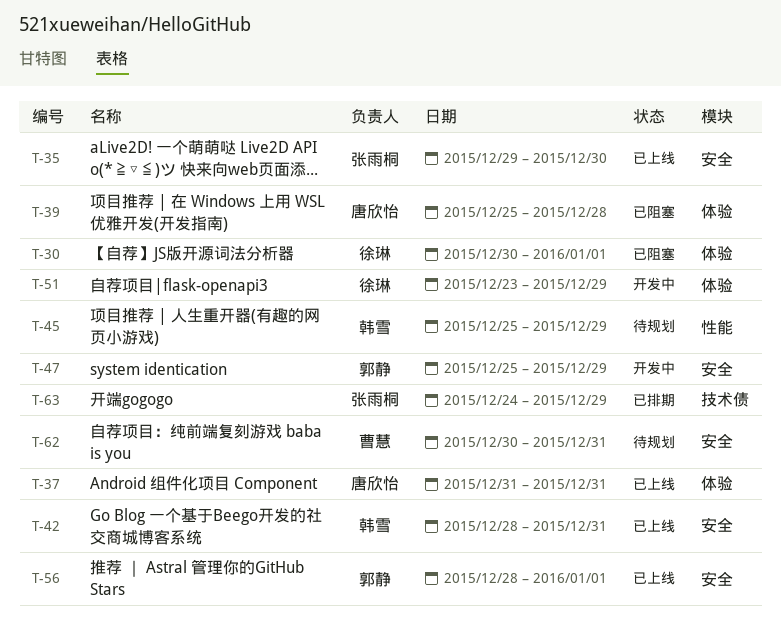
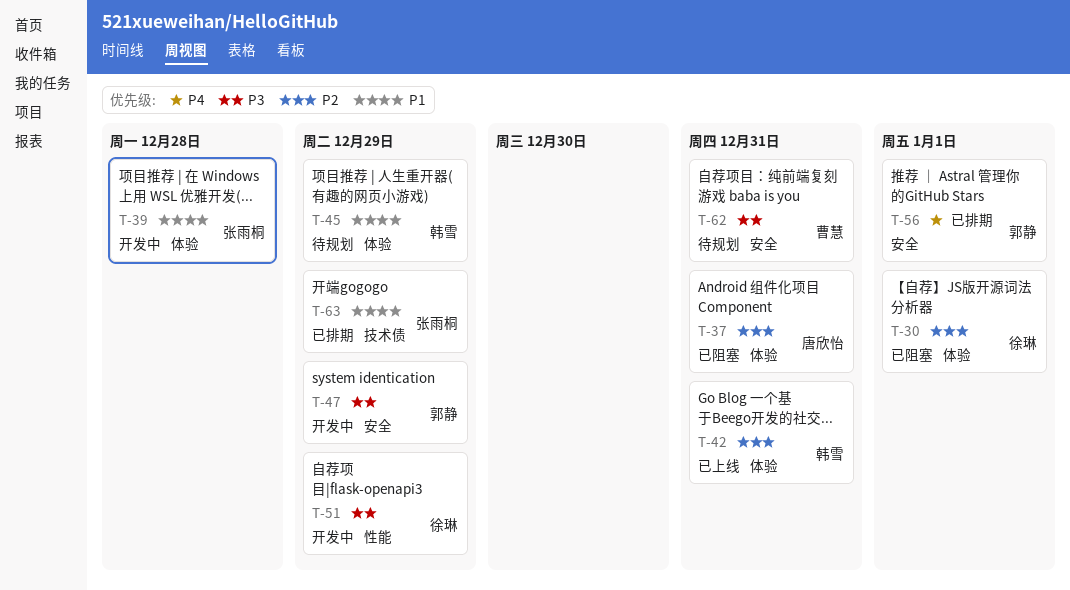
T-35: present -> none
T-37, status: 已上线 -> 已阻塞
T-39, status: 已阻塞 -> 开发中
T-39, owner: 唐欣怡 -> 张雨桐
T-42, label: 安全 -> 体验
T-45, label: 性能 -> 体验
T-51, label: 体验 -> 性能
T-56, status: 已上线 -> 已排期

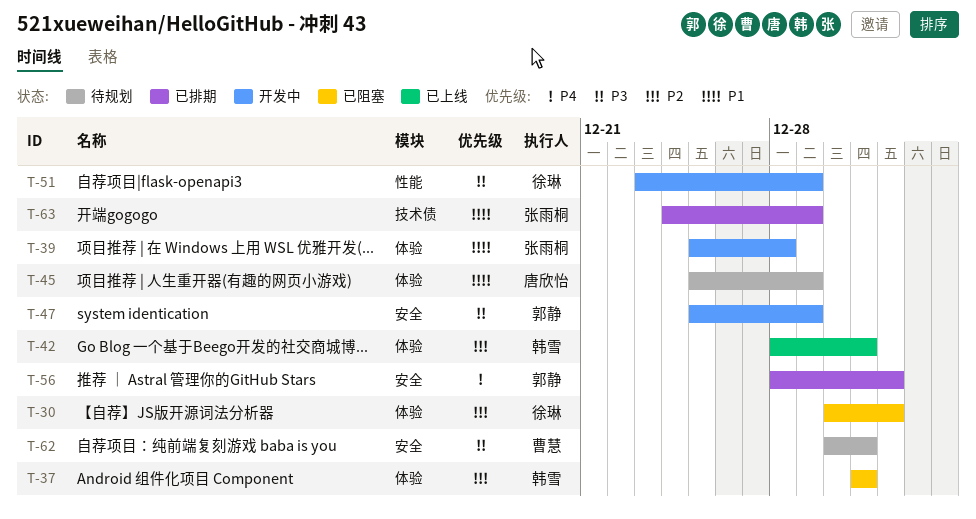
T-37, owner: 唐欣怡 -> 韩雪
T-45, owner: 韩雪 -> 唐欣怡

